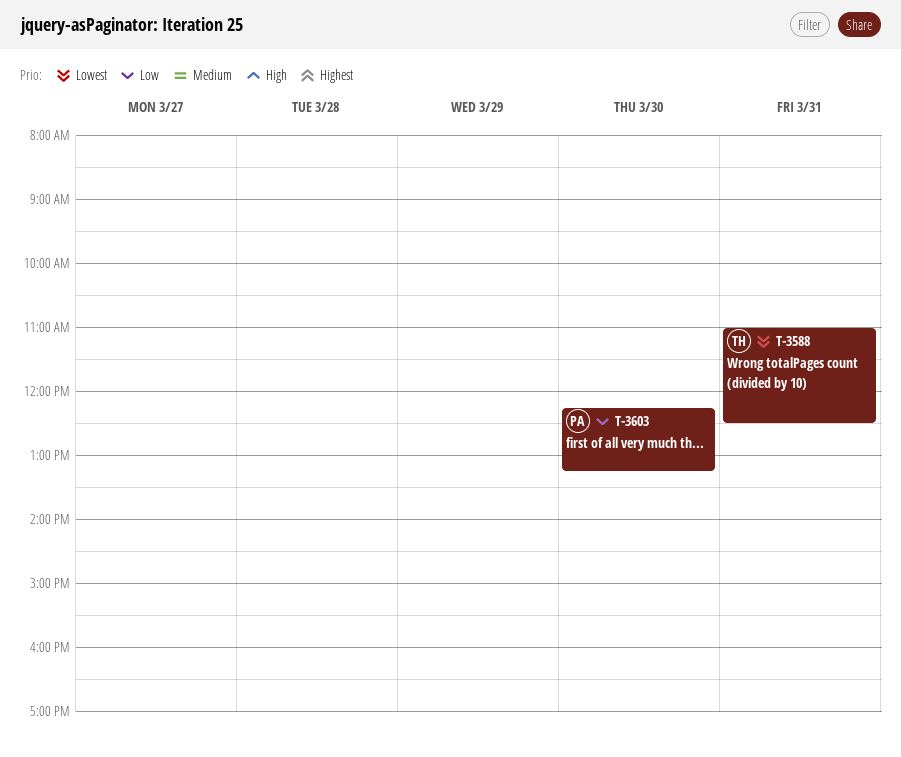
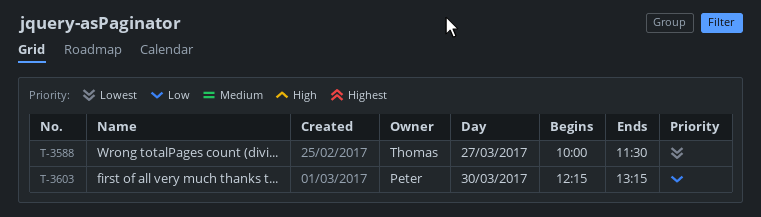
T-3588, day: Mar 31 -> Mar 27
T-3588, begins: 11:00 -> 10:00
T-3588, ends: 12:30 -> 11:30

